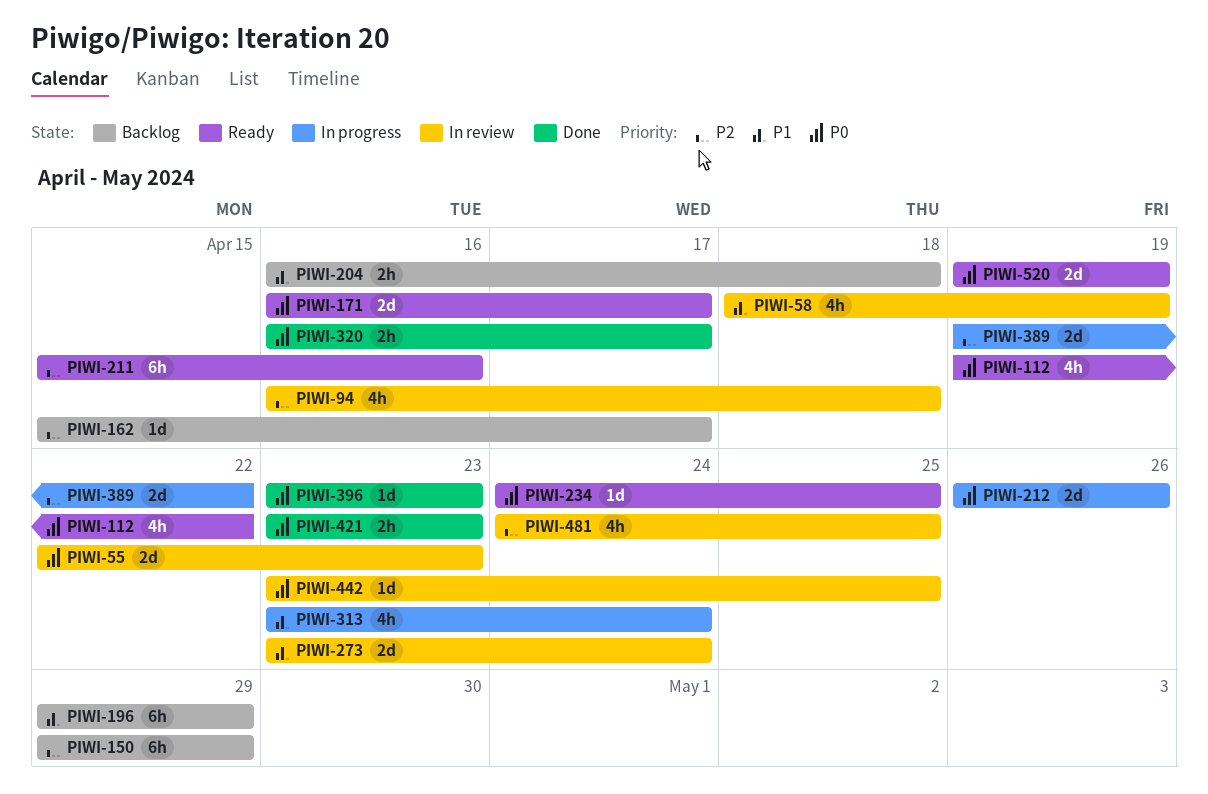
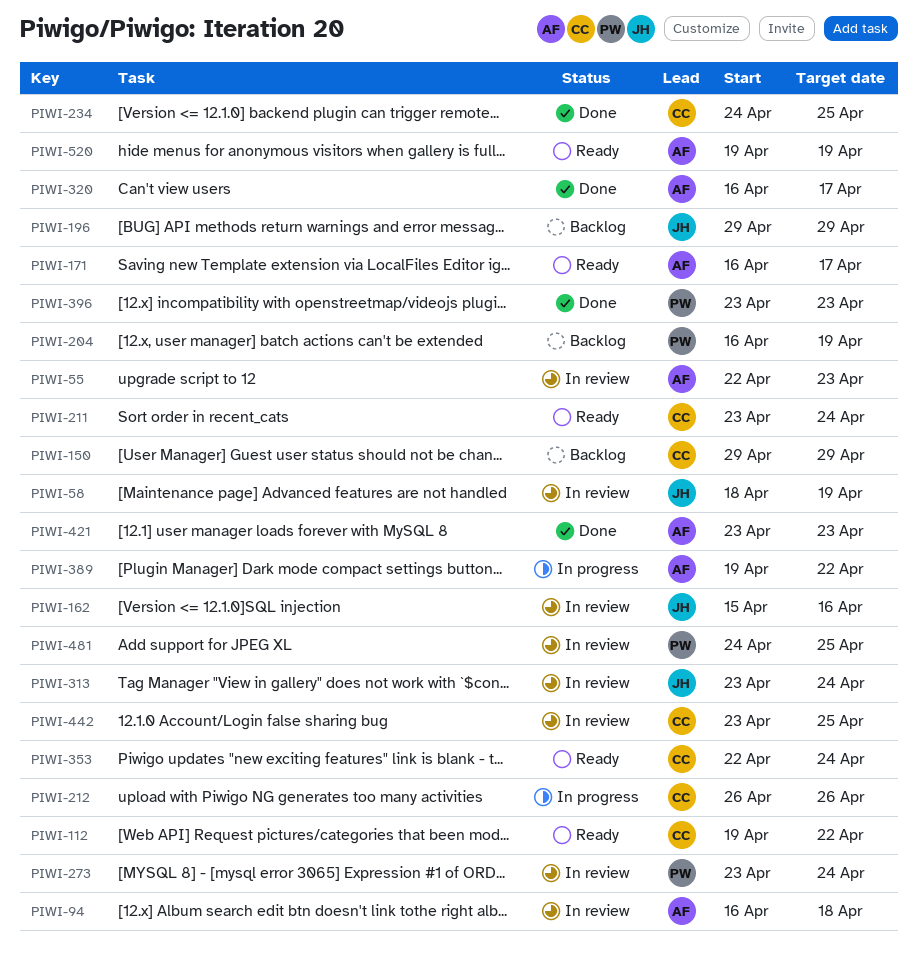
PIWI-162, status: Backlog -> In review
PIWI-162, due: Apr 17 -> Apr 16
PIWI-204, due: Apr 18 -> Apr 19
PIWI-211, start: Apr 15 -> Apr 23
PIWI-211, due: Apr 16 -> Apr 24
PIWI-234, status: Ready -> Done
PIWI-313, status: In progress -> In review
PIWI-353: none -> present

